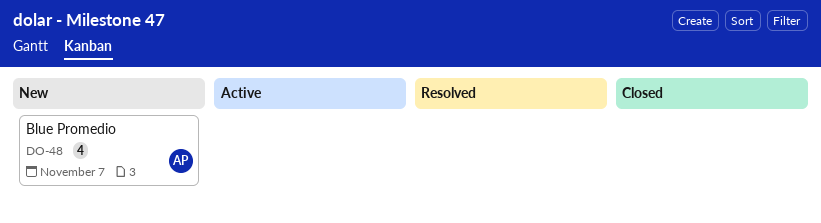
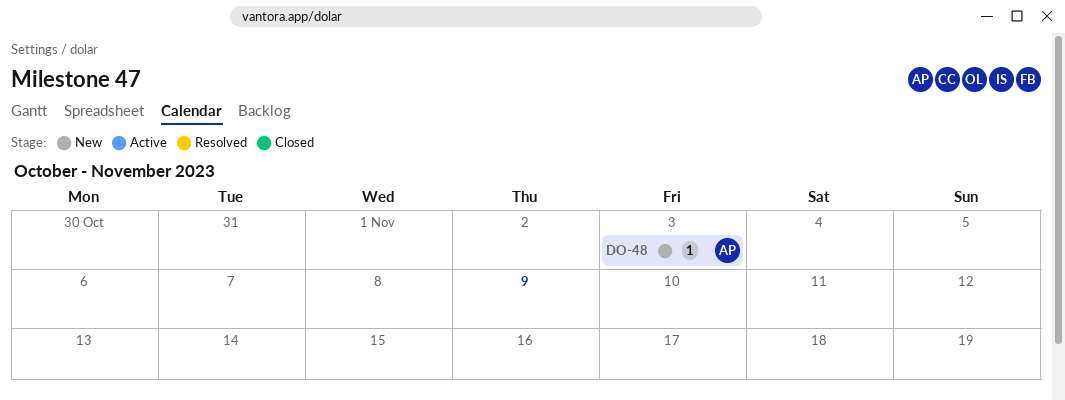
DO-48, estimate: 4 -> 1
DO-48, due: Nov 7 -> Nov 3

